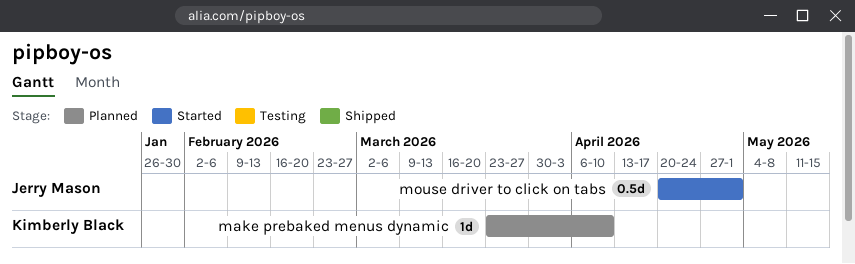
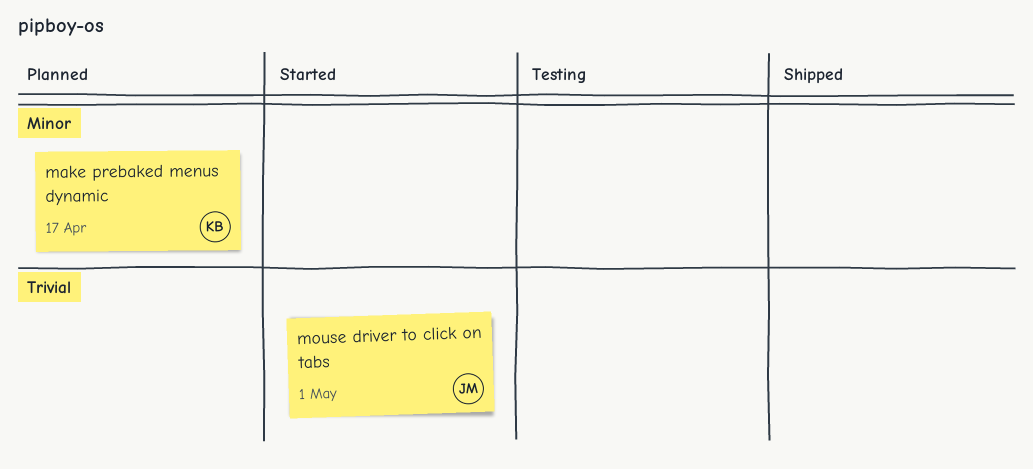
make prebaked menus dynamic, due: Apr 10 -> Apr 17

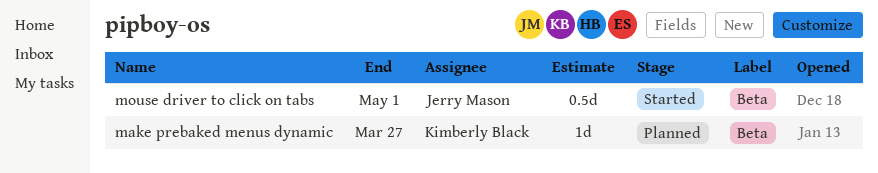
make prebaked menus dynamic, due: Apr 17 -> Mar 27

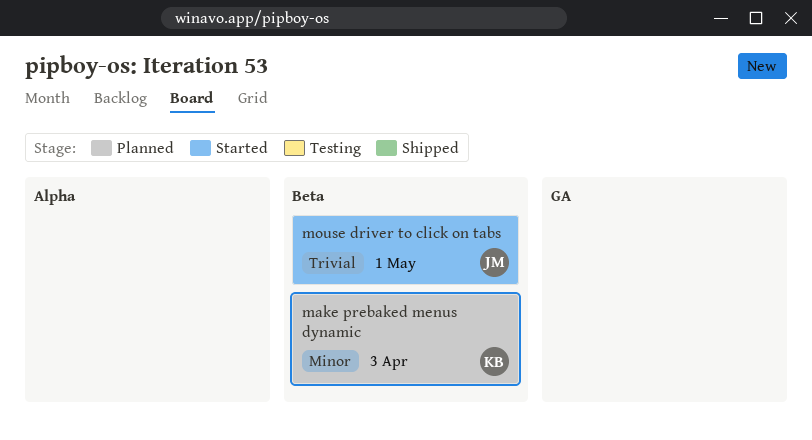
make prebaked menus dynamic, due: Mar 27 -> Apr 3

